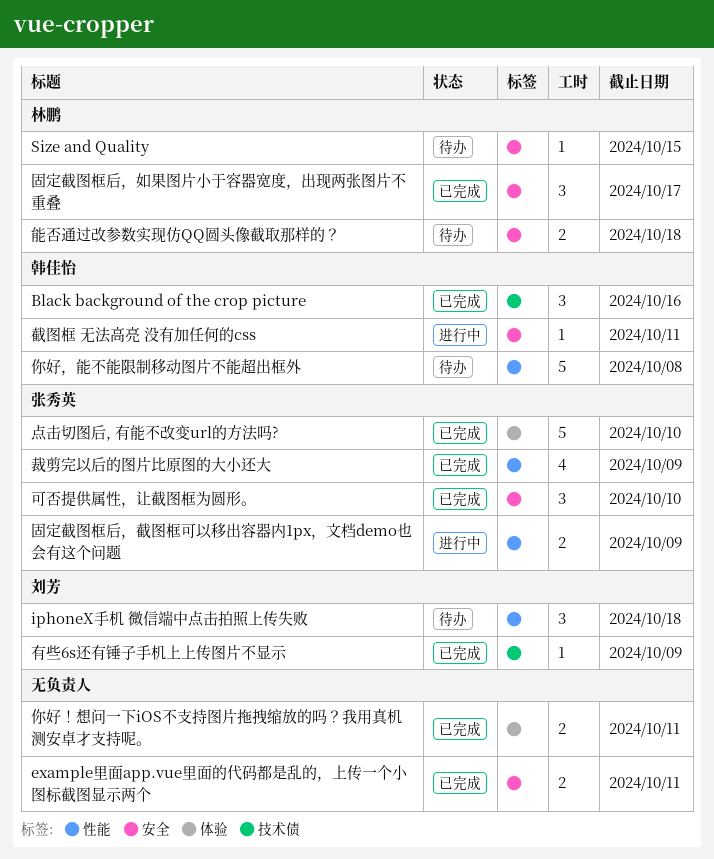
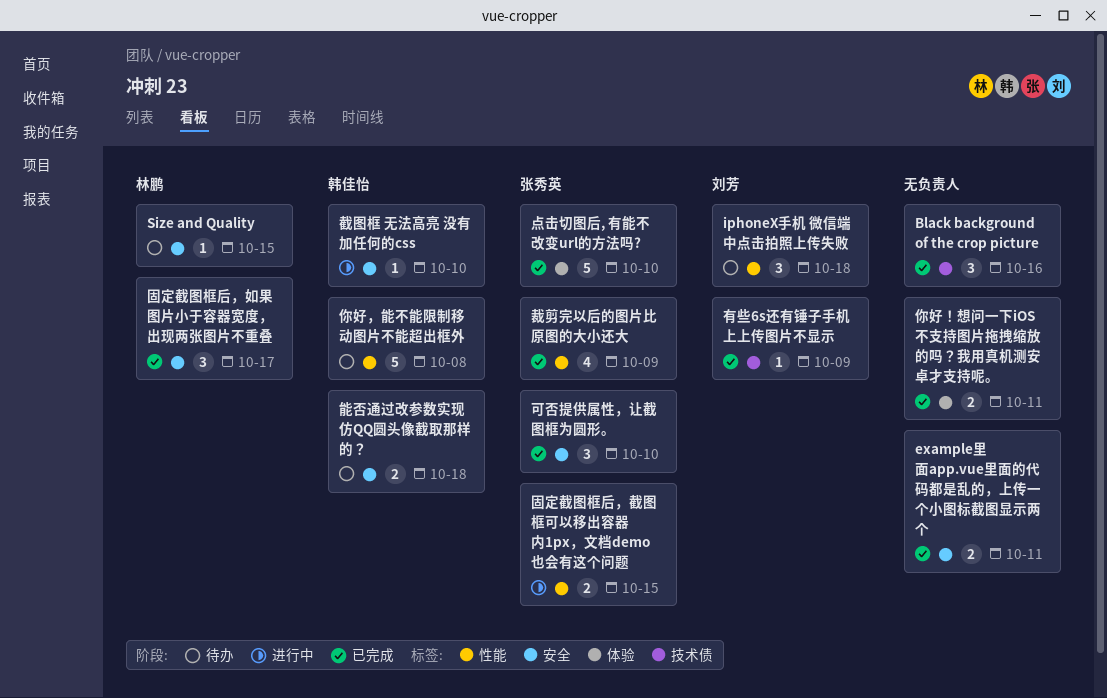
Black background of the crop picture, owner: 韩佳怡 -> none
固定截图框后，截图框可以移出容器内1px，文档demo也会有这个问题, due: Oct 9 -> Oct 15
截图框 无法高亮 没有加任何的css, due: Oct 11 -> Oct 10
能否通过改参数实现仿QQ圆头像截取那样的？, owner: 林鹏 -> 韩佳怡

